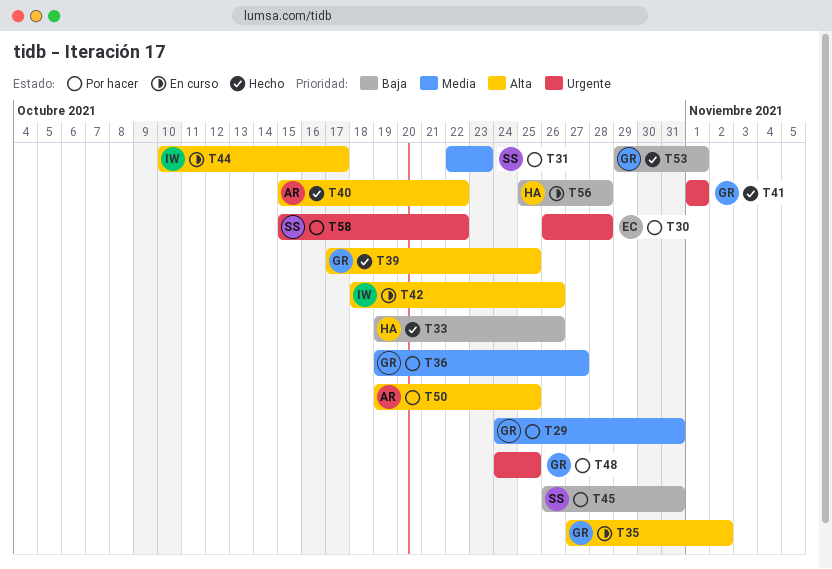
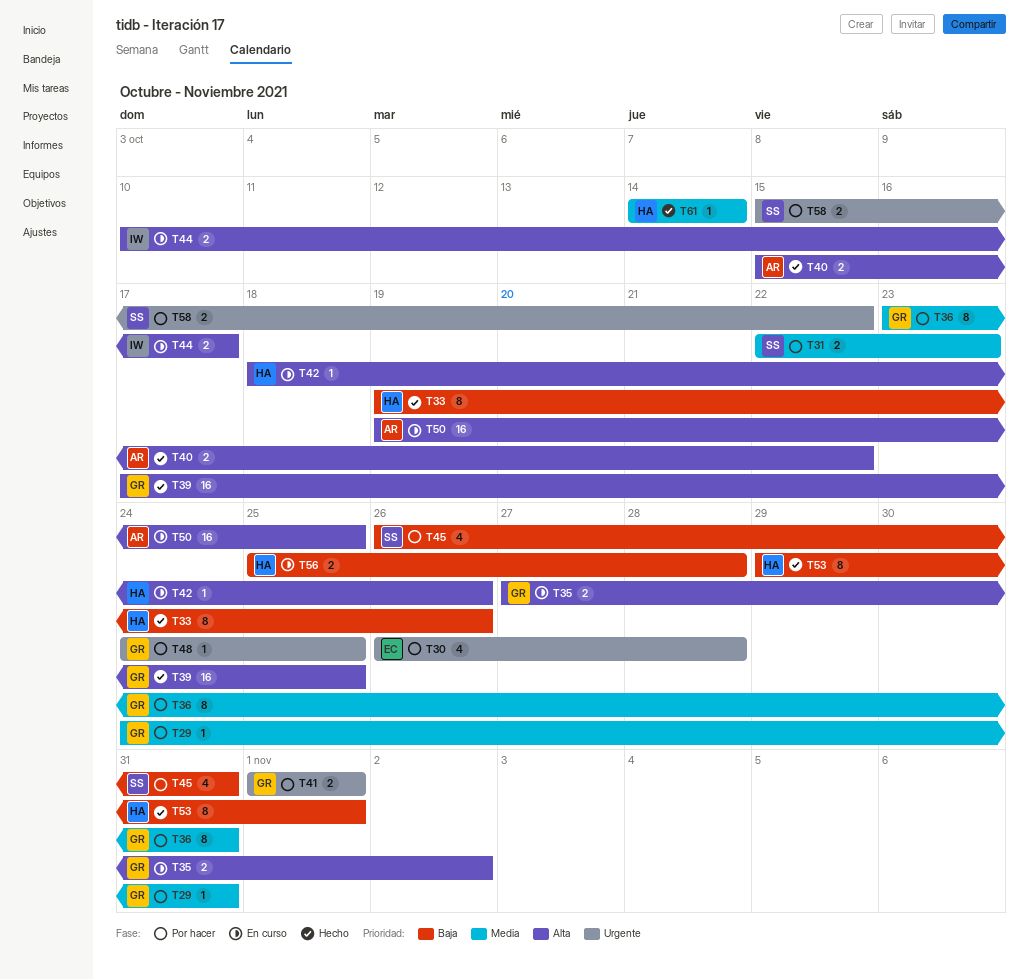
T36, start: Oct 19 -> Oct 23
T36, due: Oct 27 -> Oct 31
T41, status: Hecho -> Por hacer
T42, owner: IW -> HA
T50, status: Por hacer -> En curso
T53, owner: GR -> HA
T61: none -> present

